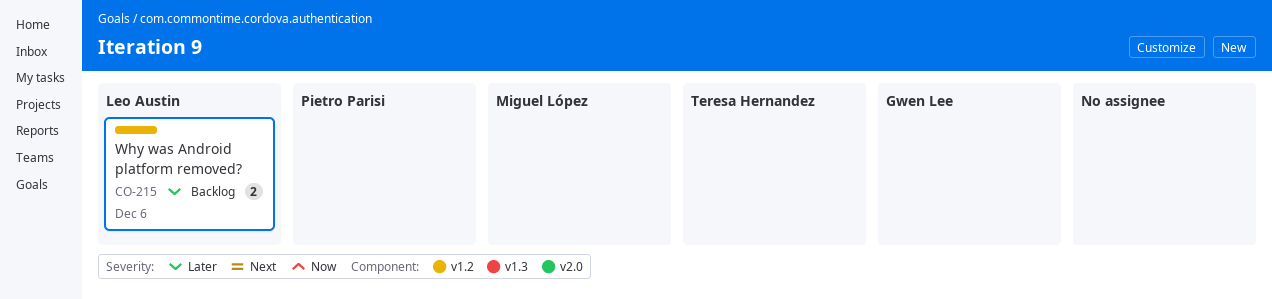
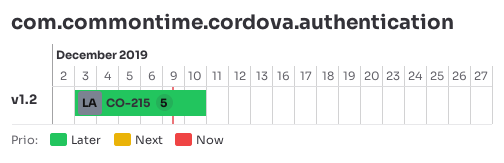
CO-215, estimate: 2 -> 5
CO-215, due: Dec 6 -> Dec 10

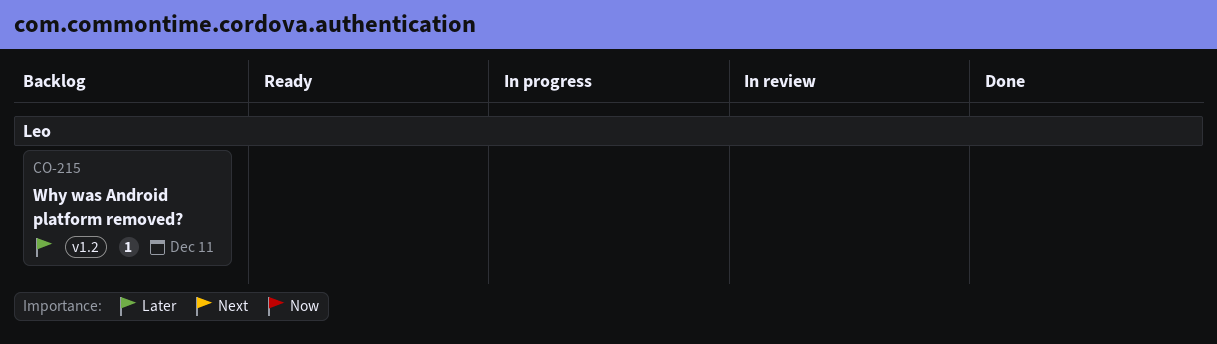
CO-215, estimate: 5 -> 1
CO-215, due: Dec 10 -> Dec 11

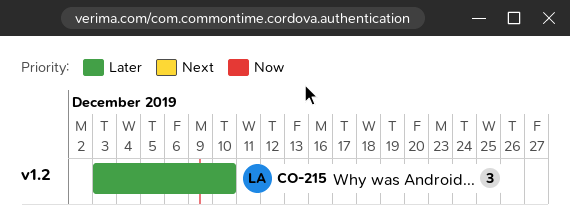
CO-215, estimate: 1 -> 3
CO-215, due: Dec 11 -> Dec 10

